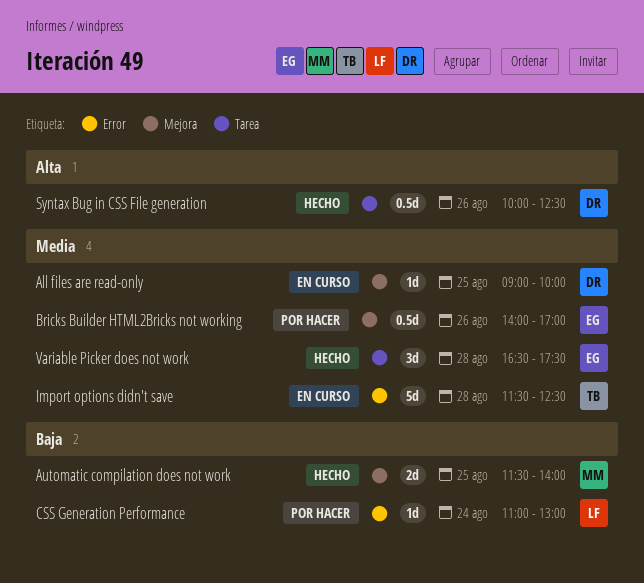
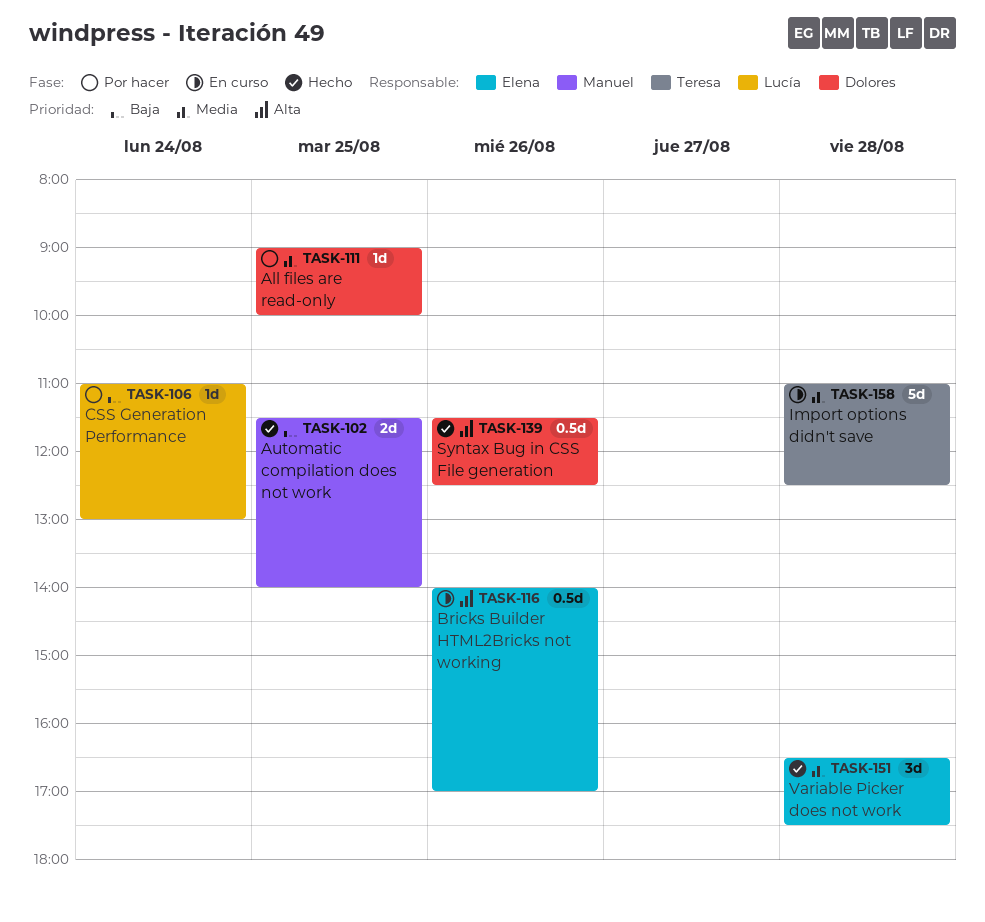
All files are read-only, status: En curso -> Por hacer
Bricks Builder HTML2Bricks not working, status: Por hacer -> En curso
Bricks Builder HTML2Bricks not working, priority: Media -> Alta
Import options didn't save, begins: 11:30 -> 11:00
Syntax Bug in CSS File generation, begins: 10:00 -> 11:30

